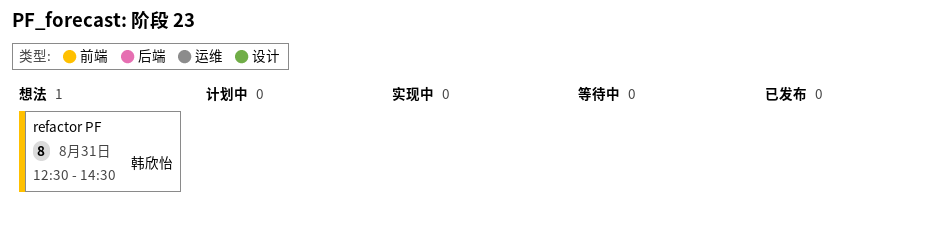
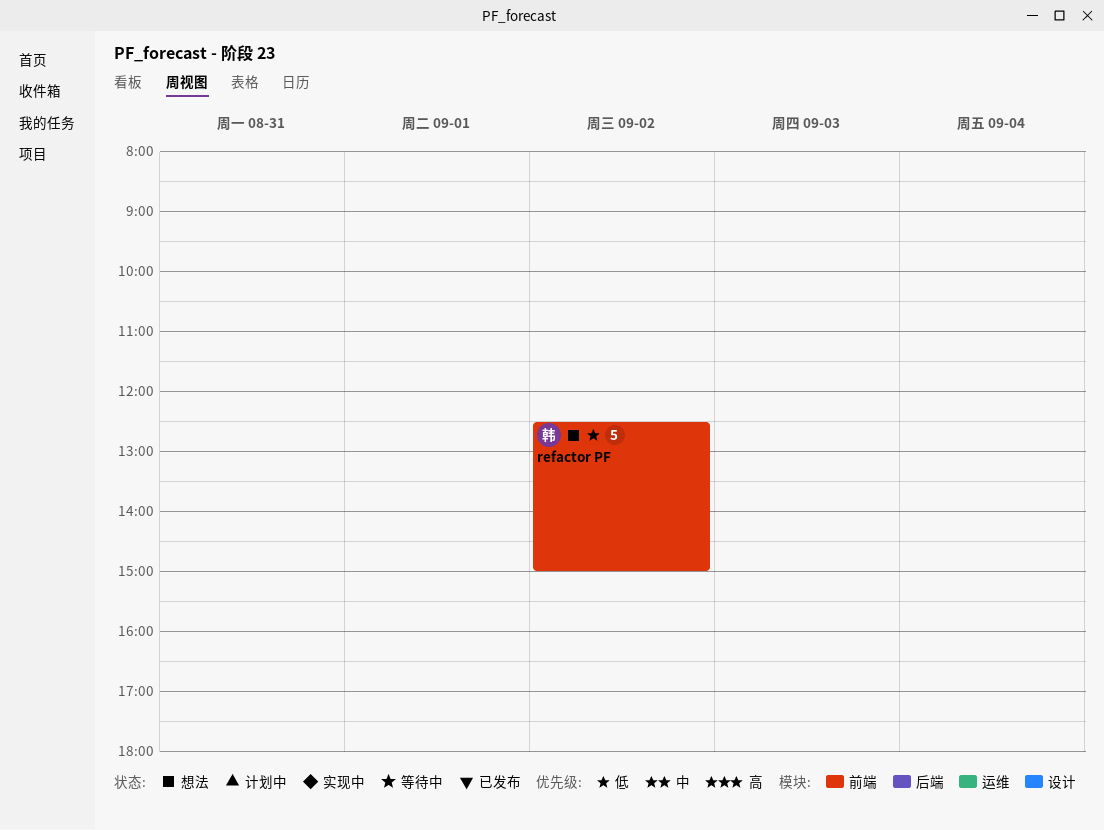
refactor PF, estimate: 8 -> 5
refactor PF, day: Aug 31 -> Sep 2
refactor PF, ends: 14:30 -> 15:00

